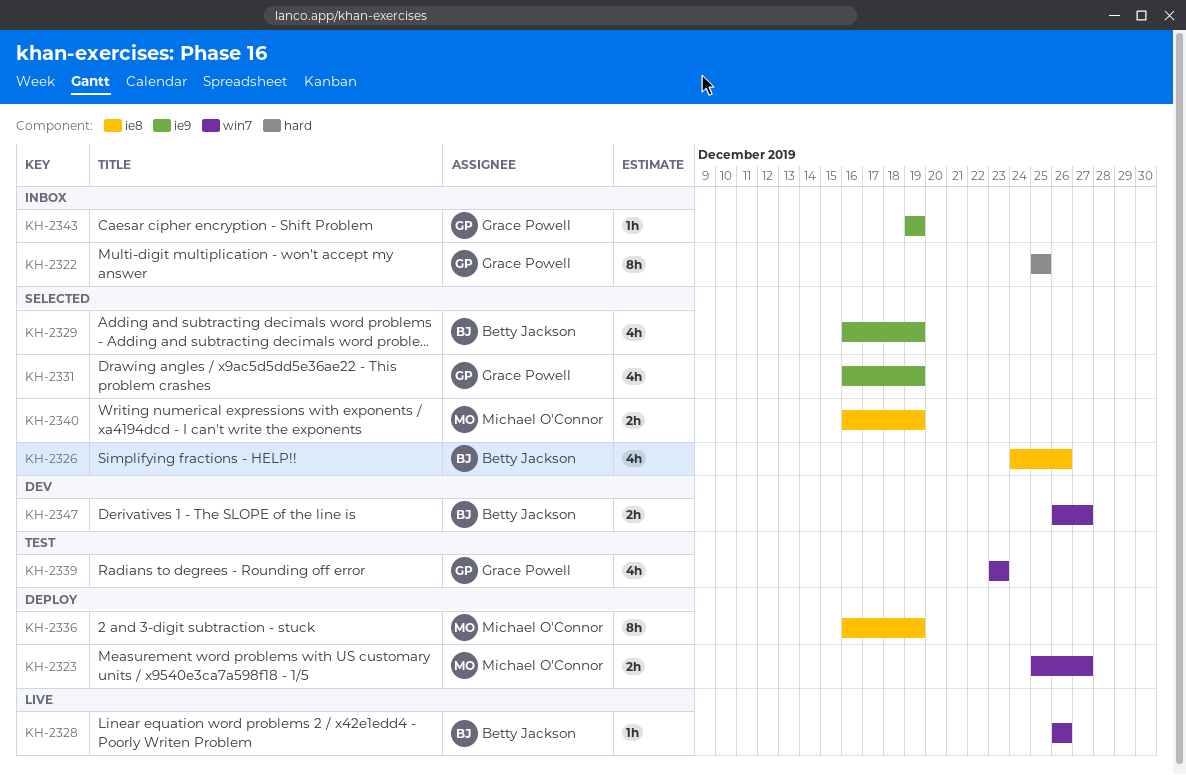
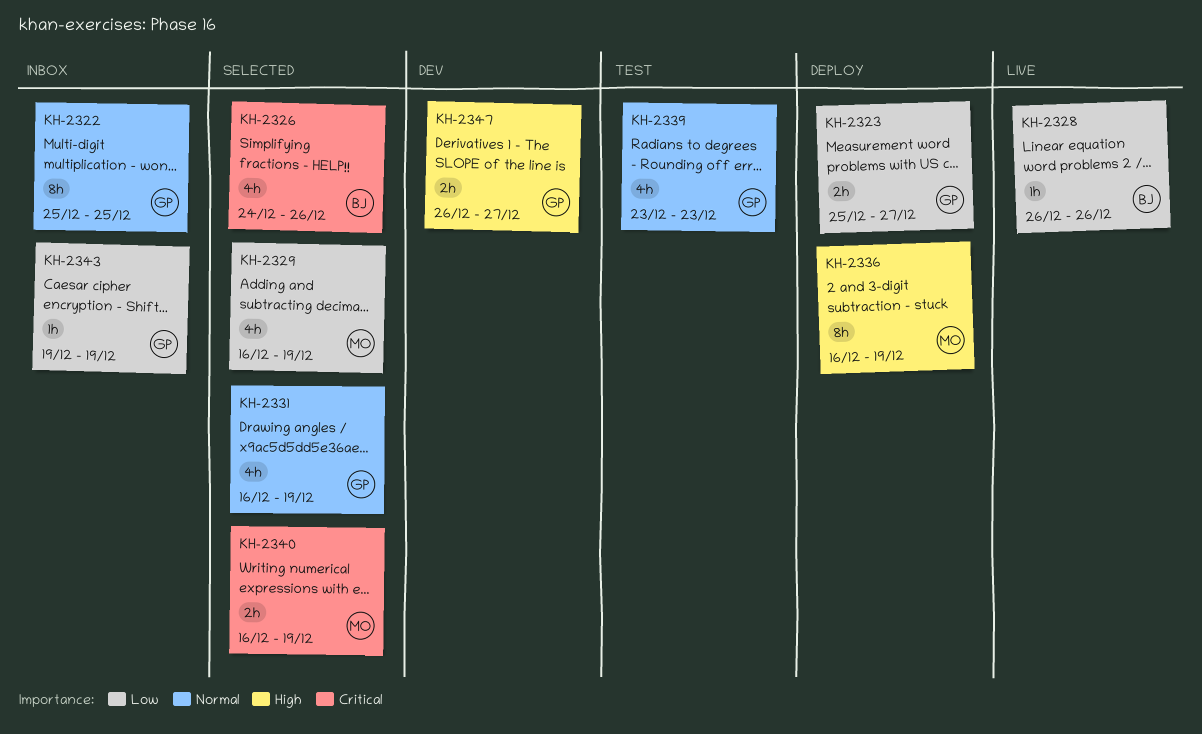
KH-2323, owner: Michael O'Connor -> Grace Powell
KH-2329, owner: Betty Jackson -> Michael O'Connor
KH-2347, owner: Betty Jackson -> Grace Powell

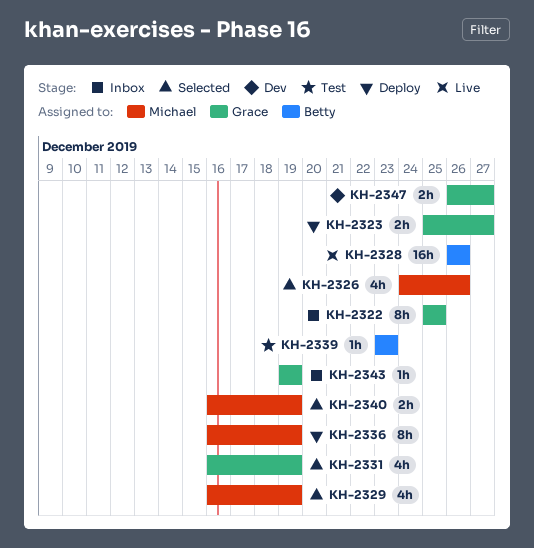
KH-2326, owner: Betty -> Michael
KH-2328, estimate: 1h -> 16h
KH-2339, owner: Grace -> Betty
KH-2339, estimate: 4h -> 1h

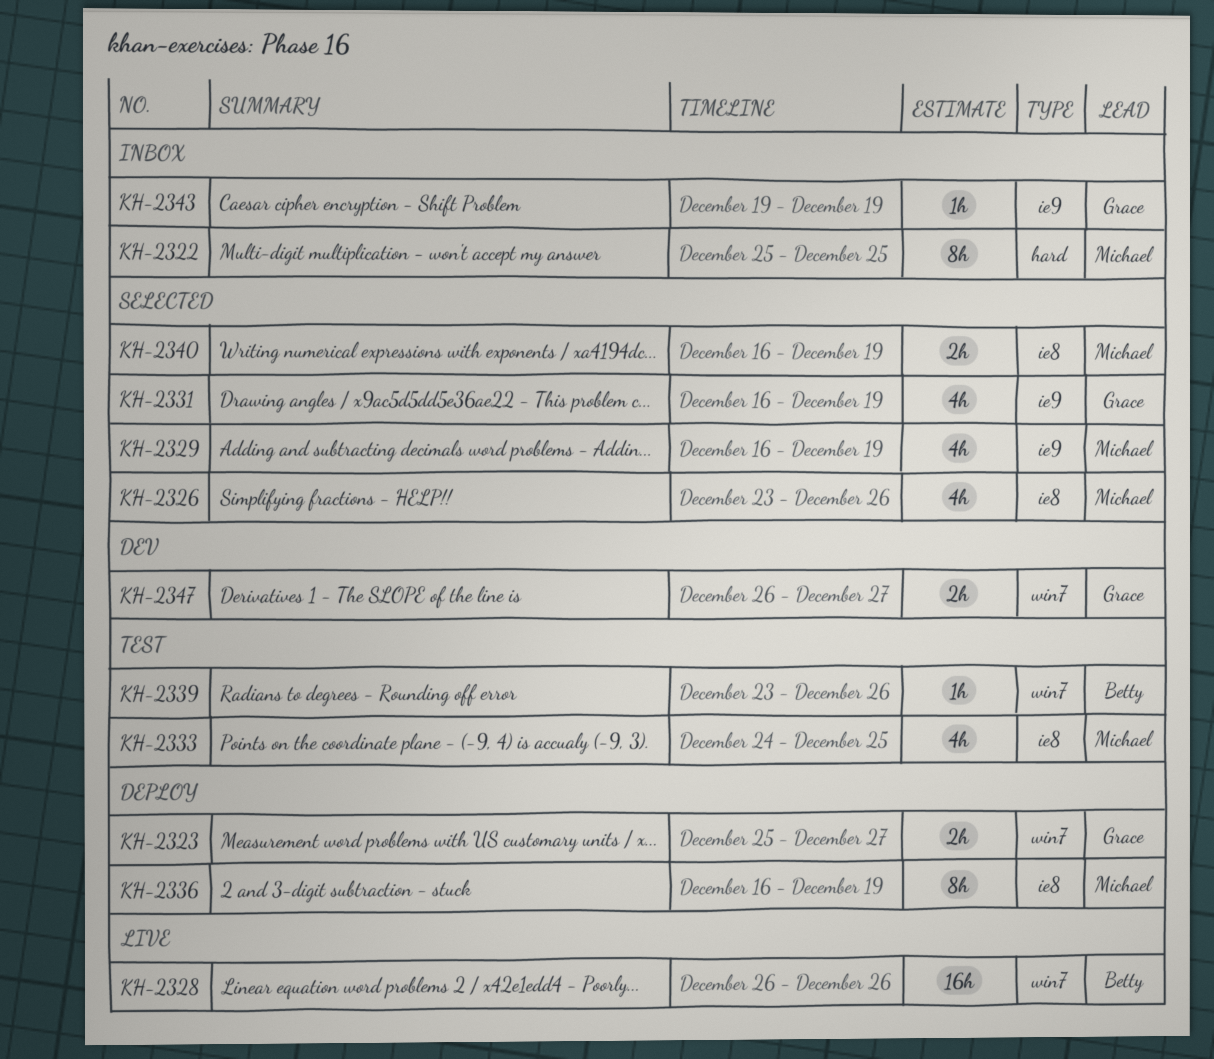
KH-2322, owner: Grace -> Michael
KH-2326, start: Dec 24 -> Dec 23
KH-2333: none -> present
KH-2339, due: Dec 23 -> Dec 26

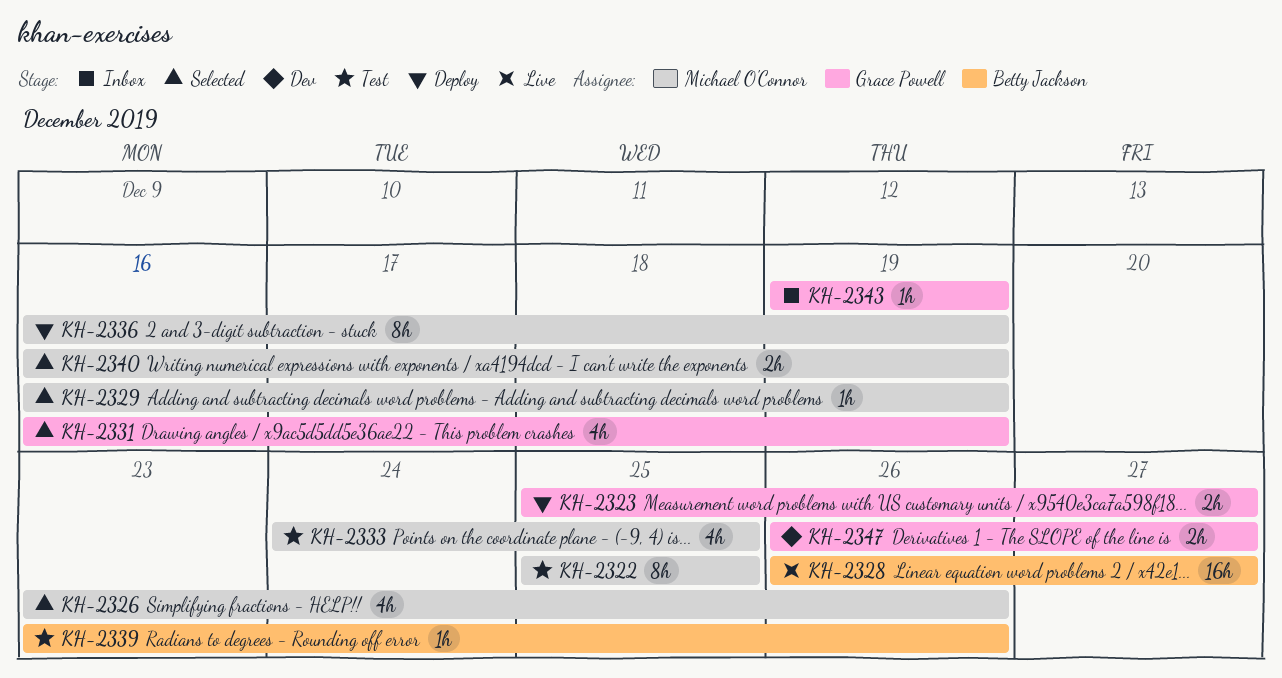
KH-2322, status: Inbox -> Test
KH-2328, due: Dec 26 -> Dec 27
KH-2329, estimate: 4h -> 1h

